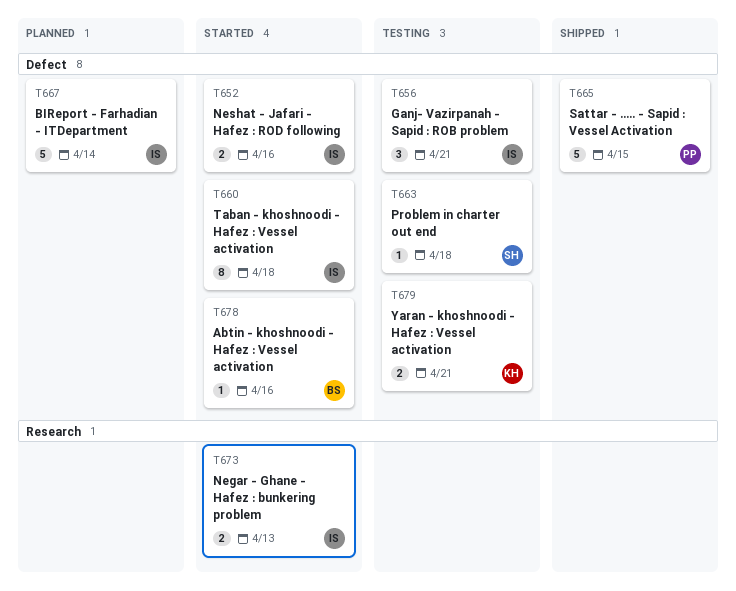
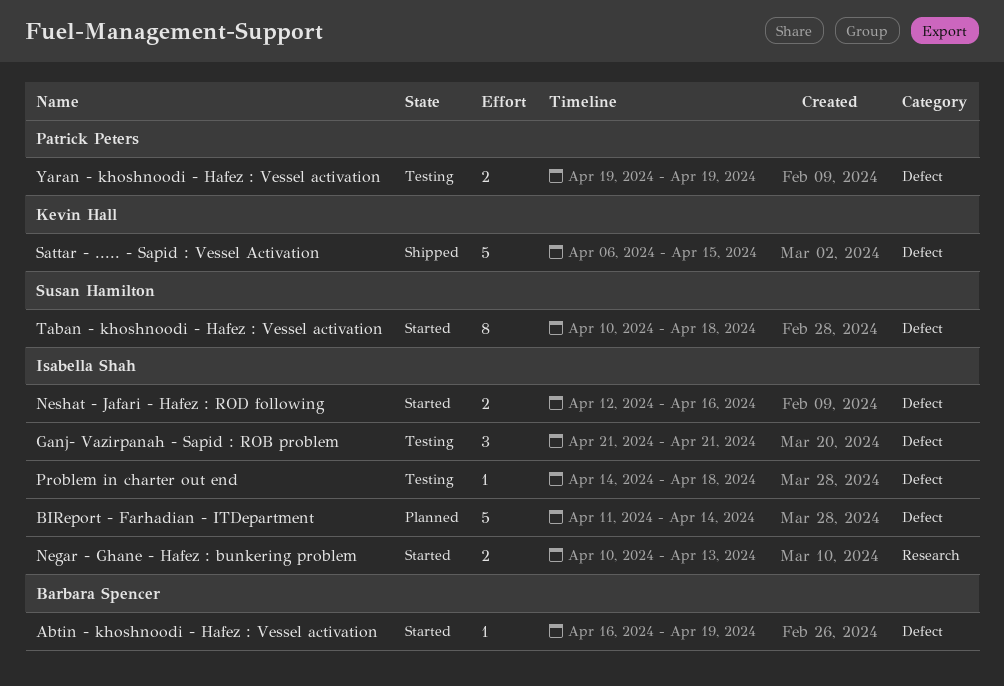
Abtin - khoshnoodi - Hafez : Vessel activation, due: Apr 16 -> Apr 19
Problem in charter out end, owner: Susan Hamilton -> Isabella Shah
Sattar - ..... - Sapid : Vessel Activation, owner: Patrick Peters -> Kevin Hall
Taban - khoshnoodi - Hafez : Vessel activation, owner: Isabella Shah -> Susan Hamilton
Yaran - khoshnoodi - Hafez : Vessel activation, owner: Kevin Hall -> Patrick Peters
Yaran - khoshnoodi - Hafez : Vessel activation, due: Apr 21 -> Apr 19

